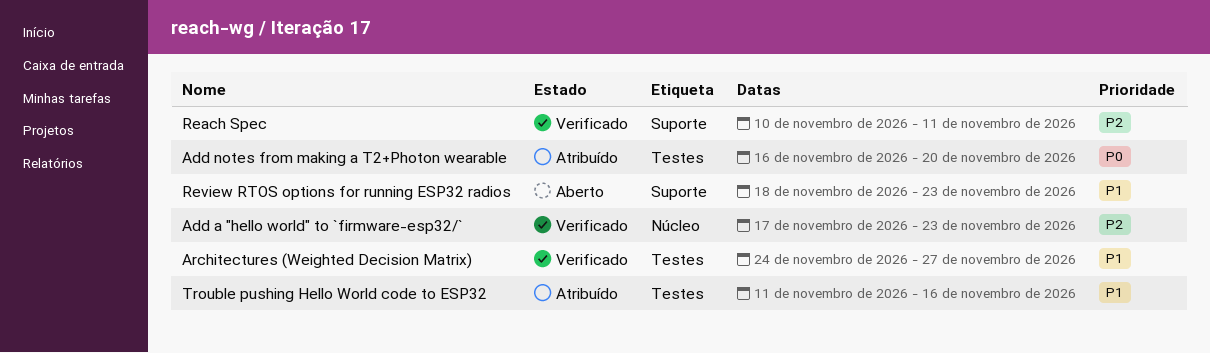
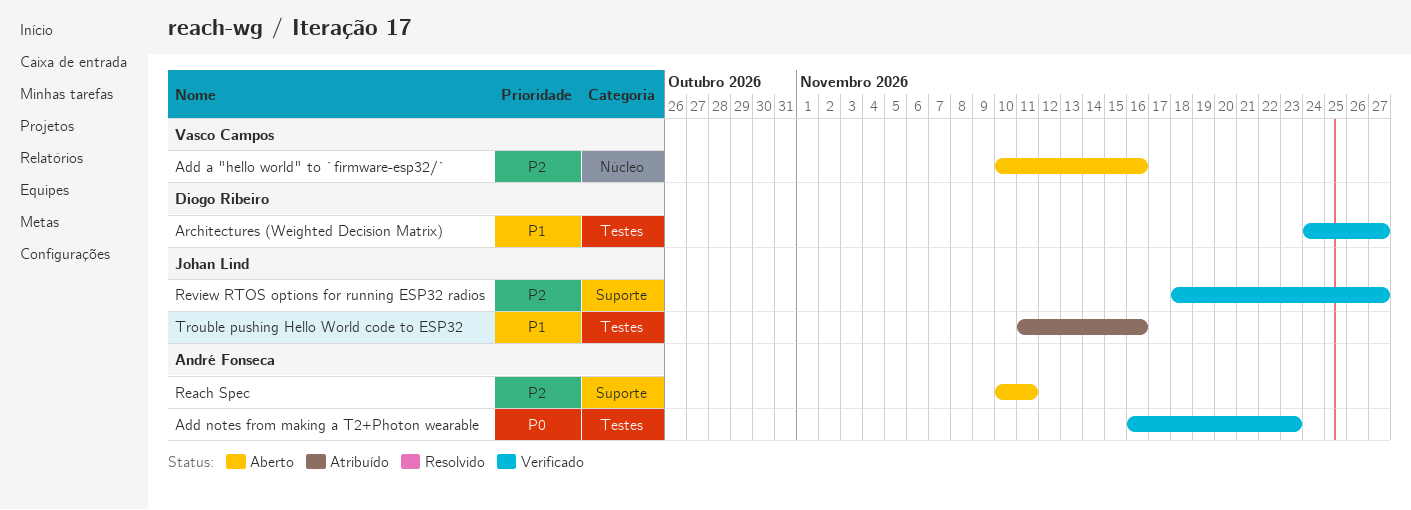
Add a "hello world" to `firmware-esp32/`, status: Verificado -> Aberto
Add a "hello world" to `firmware-esp32/`, start: Nov 17 -> Nov 10
Add a "hello world" to `firmware-esp32/`, due: Nov 23 -> Nov 16
Add notes from making a T2+Photon wearable, status: Atribuído -> Verificado
Add notes from making a T2+Photon wearable, due: Nov 20 -> Nov 23
Reach Spec, status: Verificado -> Aberto
Review RTOS options for running ESP32 radios, status: Aberto -> Verificado
Review RTOS options for running ESP32 radios, priority: P1 -> P2
Review RTOS options for running ESP32 radios, due: Nov 23 -> Nov 27

